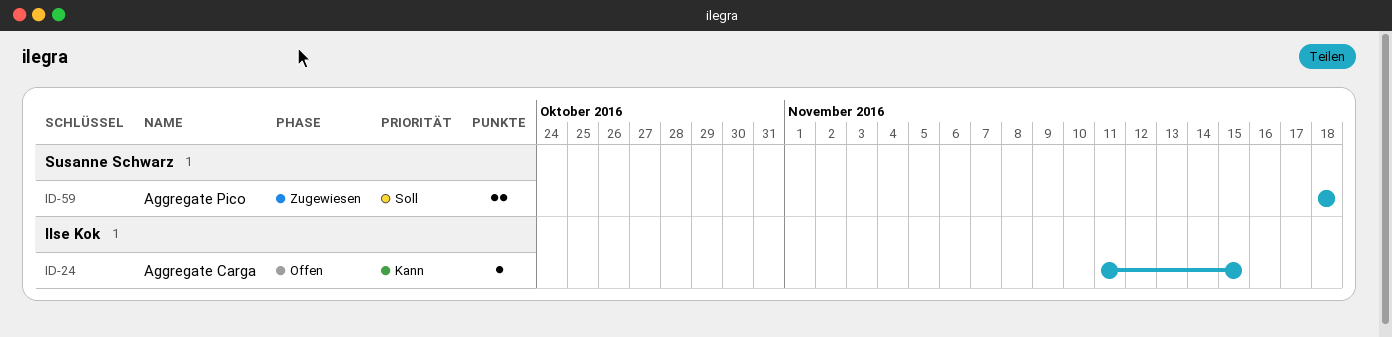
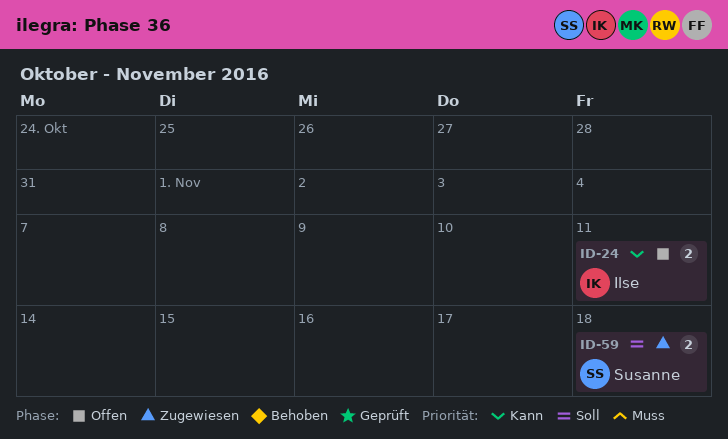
ID-24, estimate: 1 -> 2
ID-24, due: Nov 15 -> Nov 11

